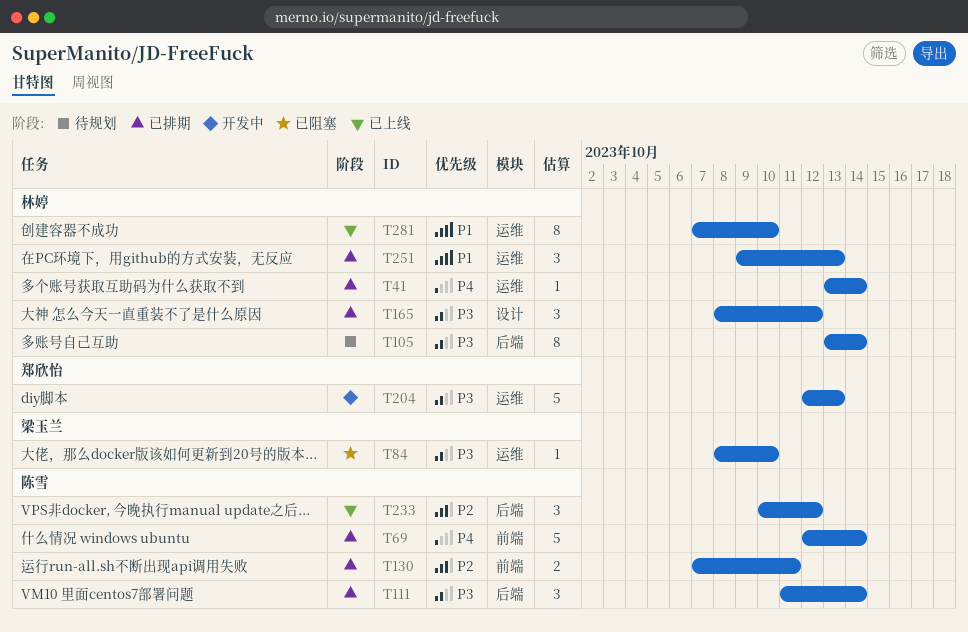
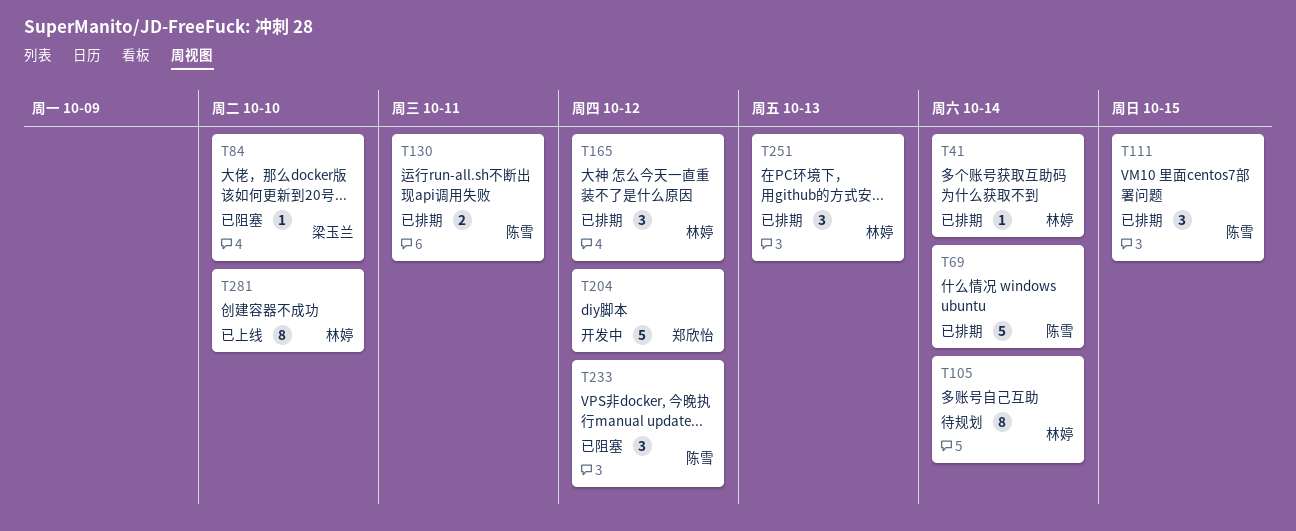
T111, due: Oct 14 -> Oct 15
T204, due: Oct 13 -> Oct 12
T233, status: 已上线 -> 已阻塞

